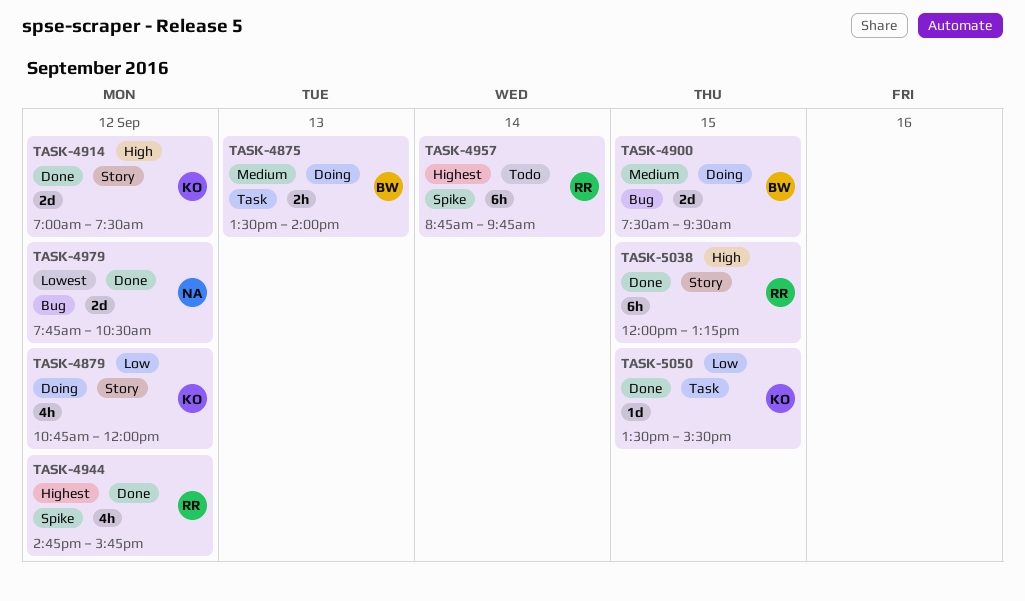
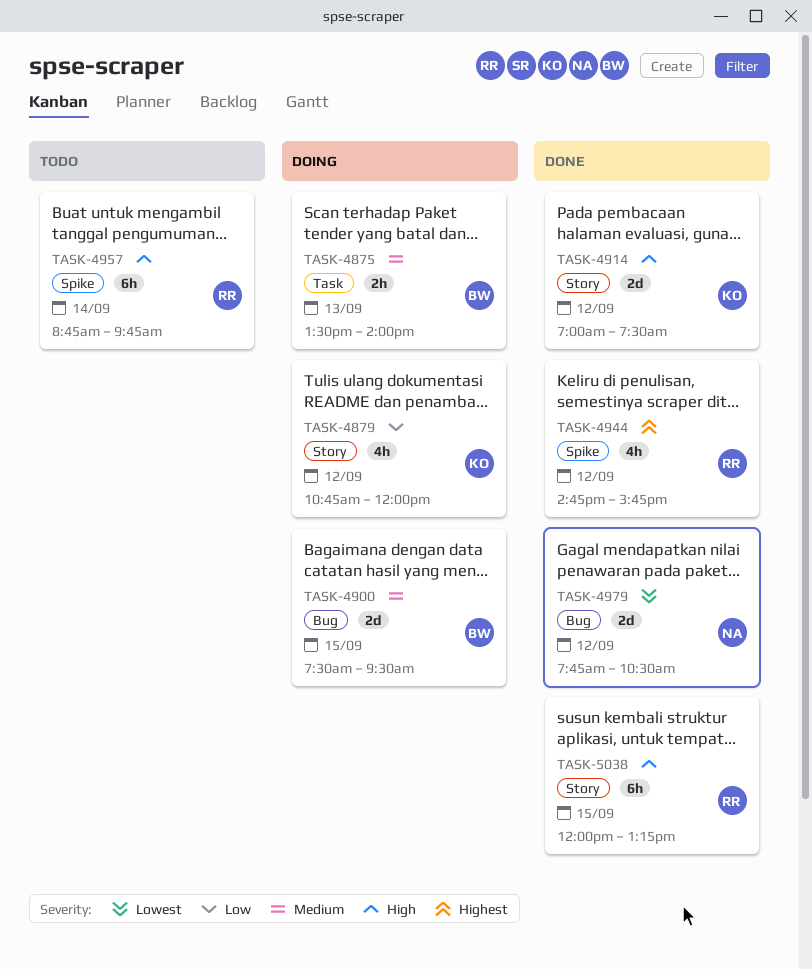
TASK-4957, priority: Highest -> High
TASK-5050: present -> none

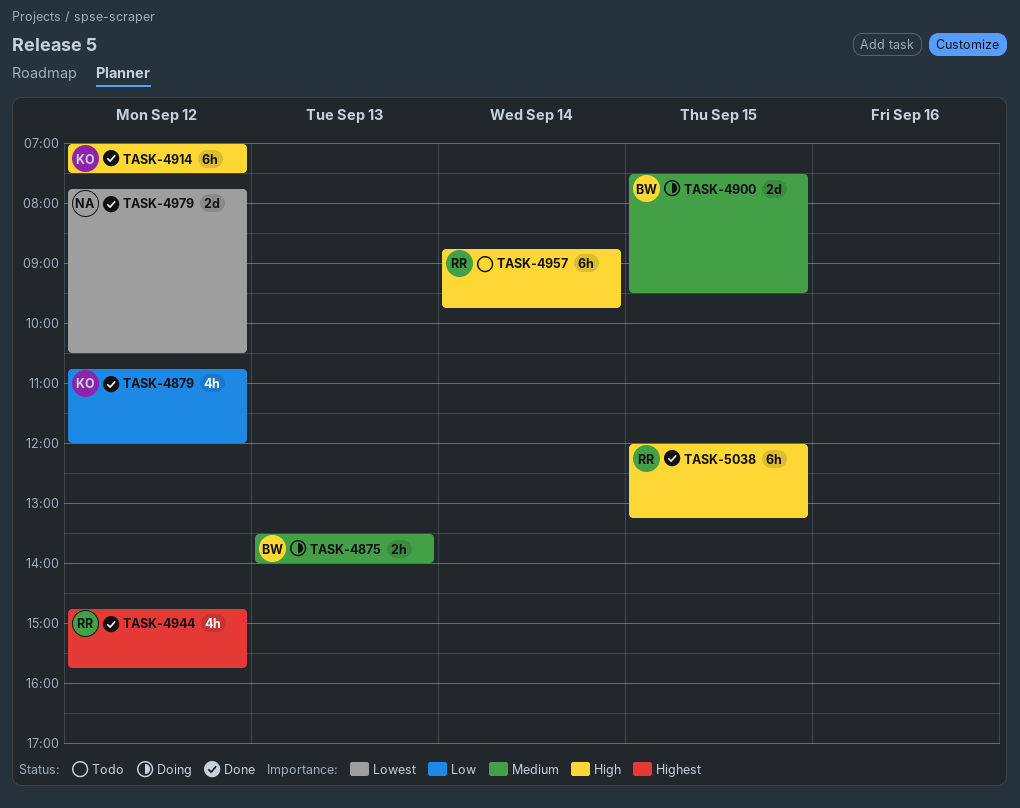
TASK-4879, status: Doing -> Done
TASK-4914, estimate: 2d -> 6h

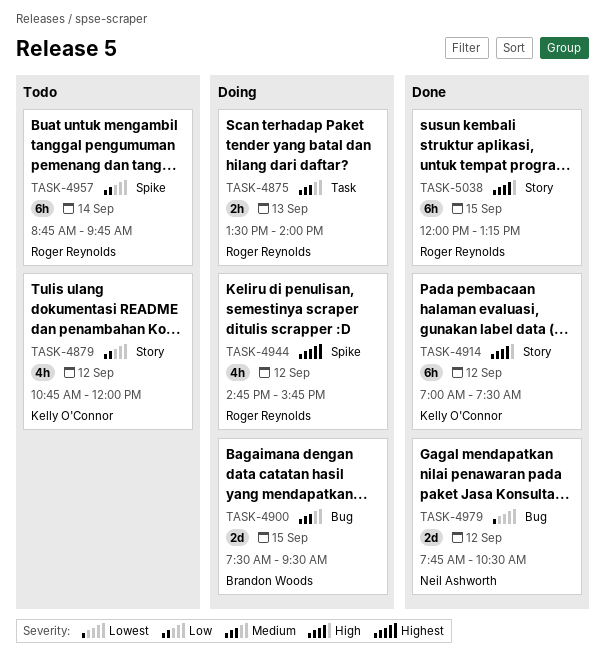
TASK-4875, owner: Brandon Woods -> Roger Reynolds
TASK-4879, status: Done -> Todo
TASK-4944, status: Done -> Doing
TASK-4957, priority: High -> Low

